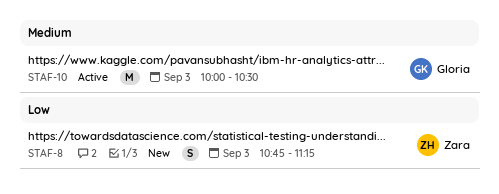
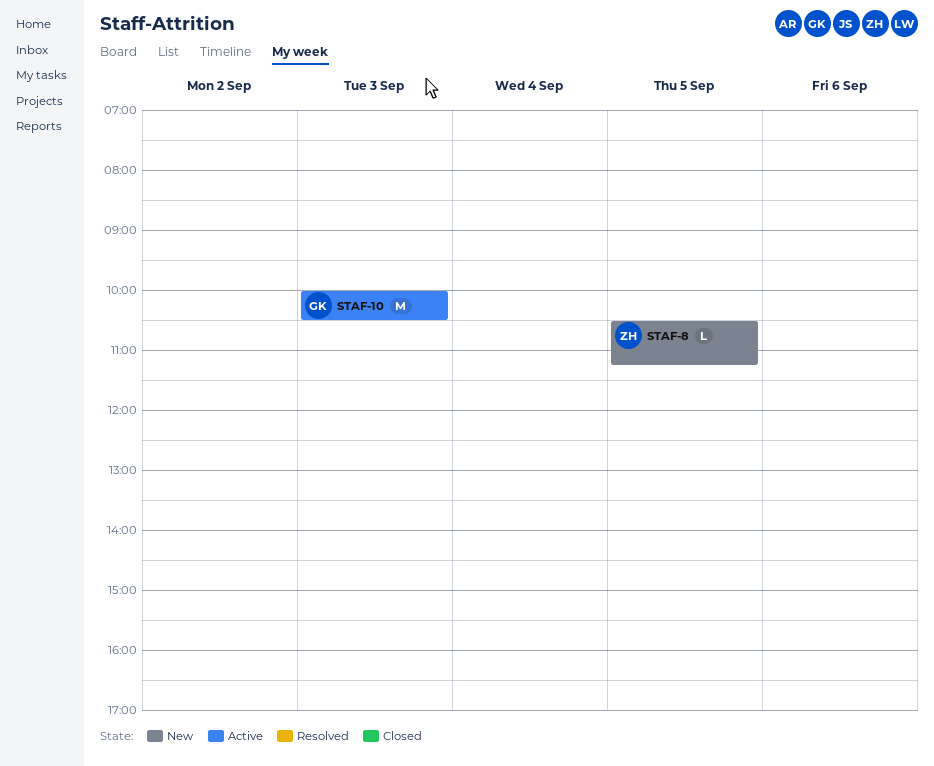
STAF-8, estimate: S -> L
STAF-8, day: Sep 3 -> Sep 5
STAF-8, begins: 10:45 -> 10:30

